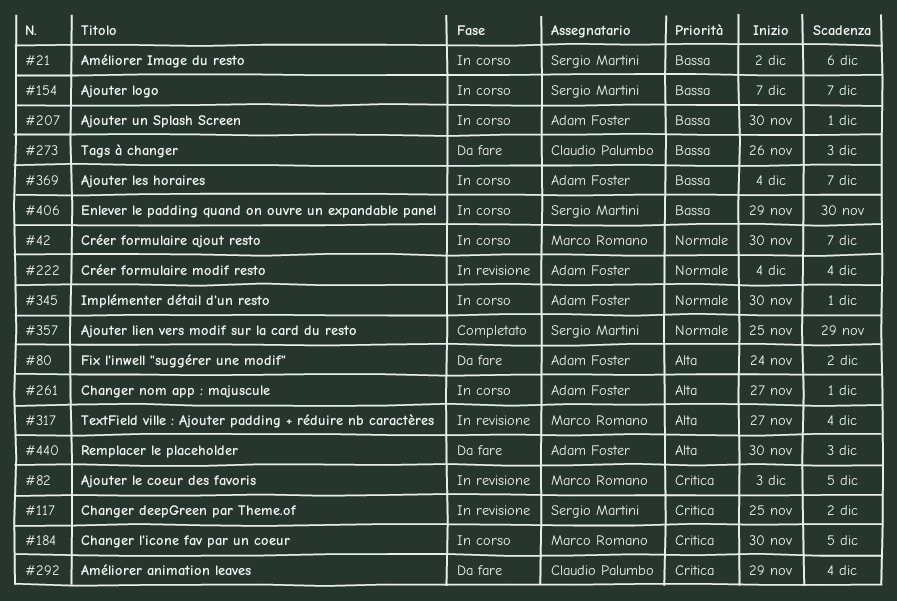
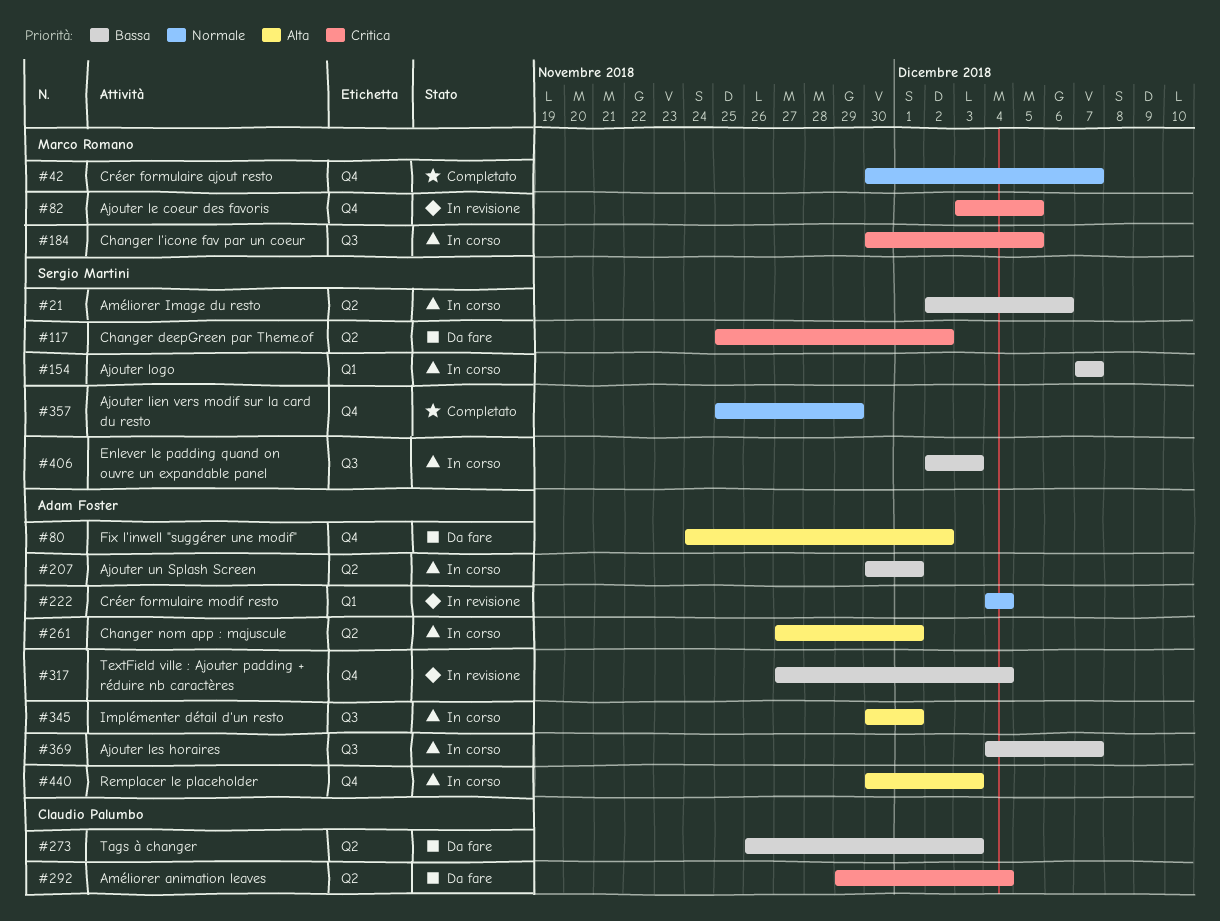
#42, status: In corso -> Completato
#117, status: In revisione -> Da fare
#317, owner: Marco Romano -> Adam Foster
#317, priority: Alta -> Bassa
#345, priority: Normale -> Alta
#406, start: Nov 29 -> Dec 2
#406, due: Nov 30 -> Dec 3
#440, status: Da fare -> In corso

